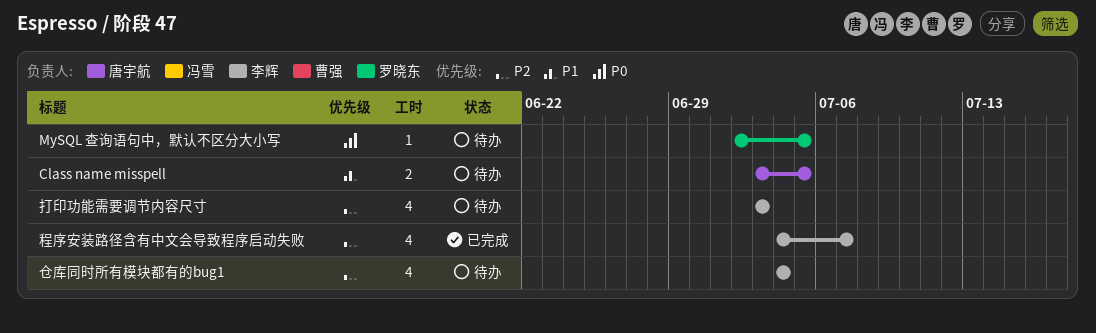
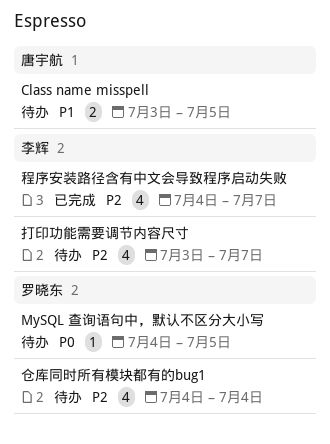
MySQL 查询语句中，默认不区分大小写, start: Jul 2 -> Jul 4
仓库同时所有模块都有的bug1, owner: 李辉 -> 罗晓东
打印功能需要调节内容尺寸, due: Jul 3 -> Jul 7

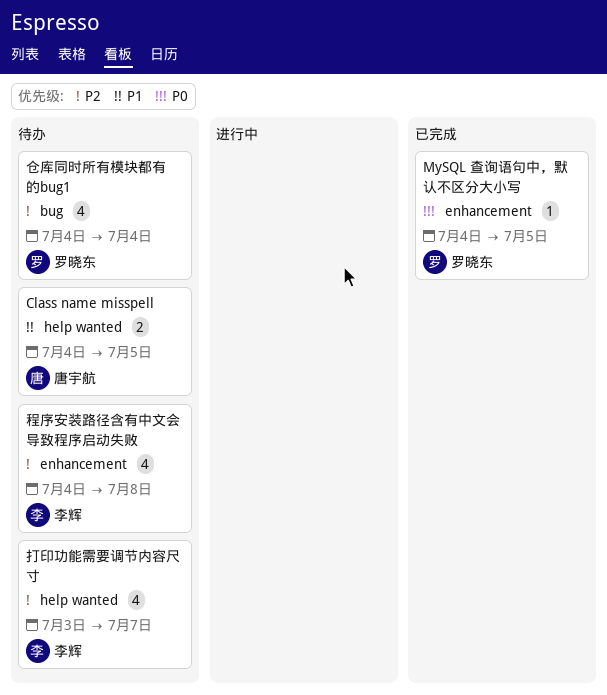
Class name misspell, start: Jul 3 -> Jul 4
MySQL 查询语句中，默认不区分大小写, status: 待办 -> 已完成
程序安装路径含有中文会导致程序启动失败, status: 已完成 -> 待办
程序安装路径含有中文会导致程序启动失败, due: Jul 7 -> Jul 8

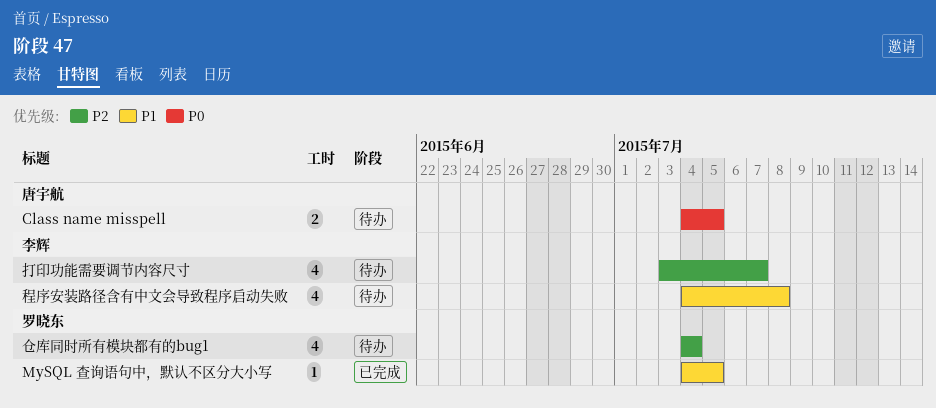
Class name misspell, priority: P1 -> P0
MySQL 查询语句中，默认不区分大小写, priority: P0 -> P1
程序安装路径含有中文会导致程序启动失败, priority: P2 -> P1

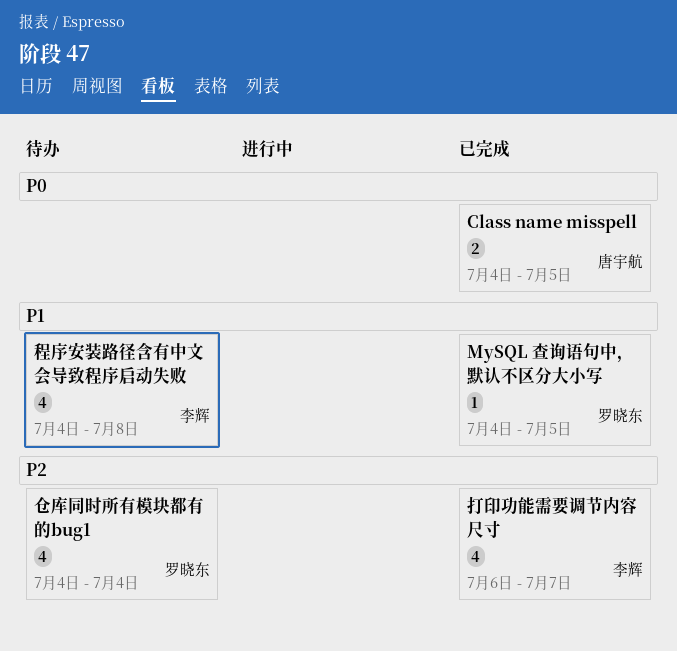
Class name misspell, status: 待办 -> 已完成
打印功能需要调节内容尺寸, status: 待办 -> 已完成
打印功能需要调节内容尺寸, start: Jul 3 -> Jul 6

